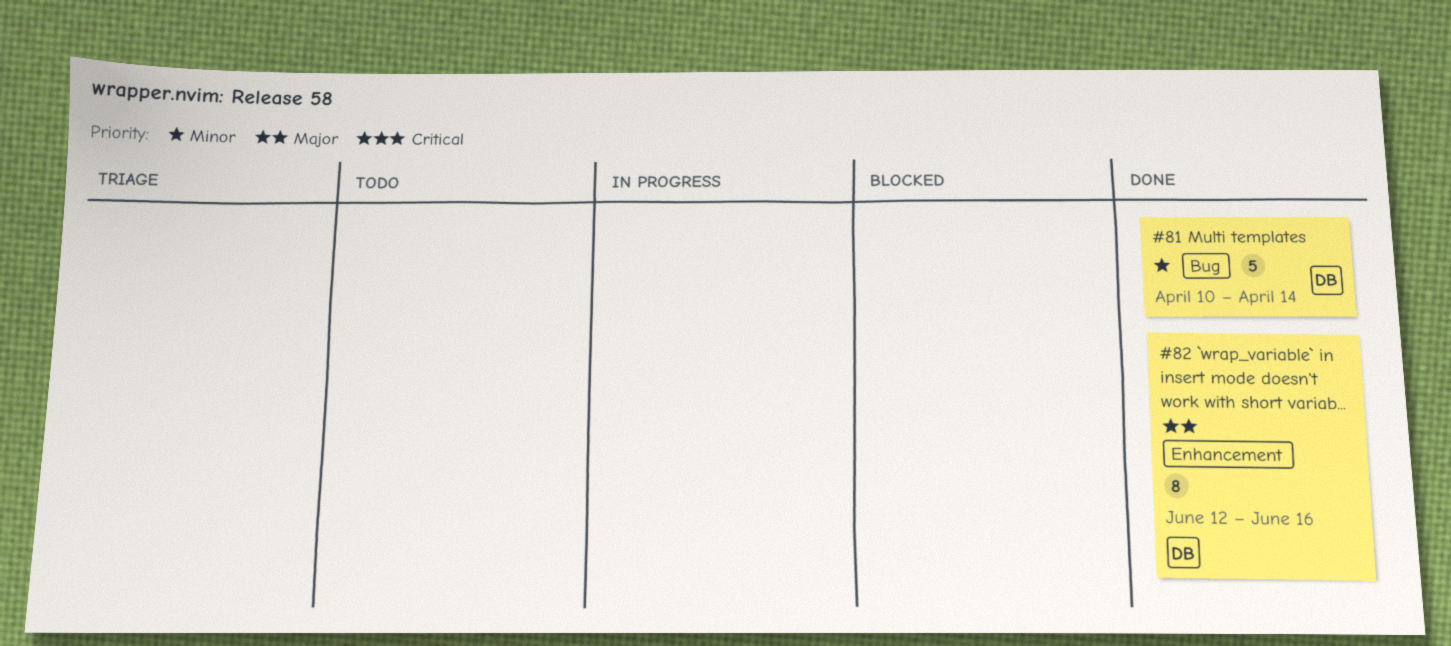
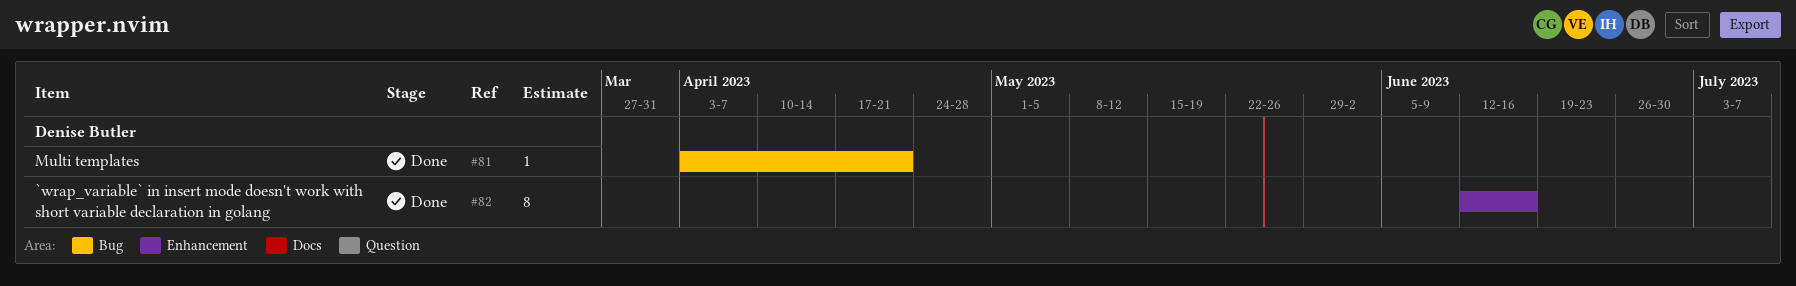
#81, estimate: 5 -> 1
#81, start: Apr 10 -> Apr 3
#81, due: Apr 14 -> Apr 21

